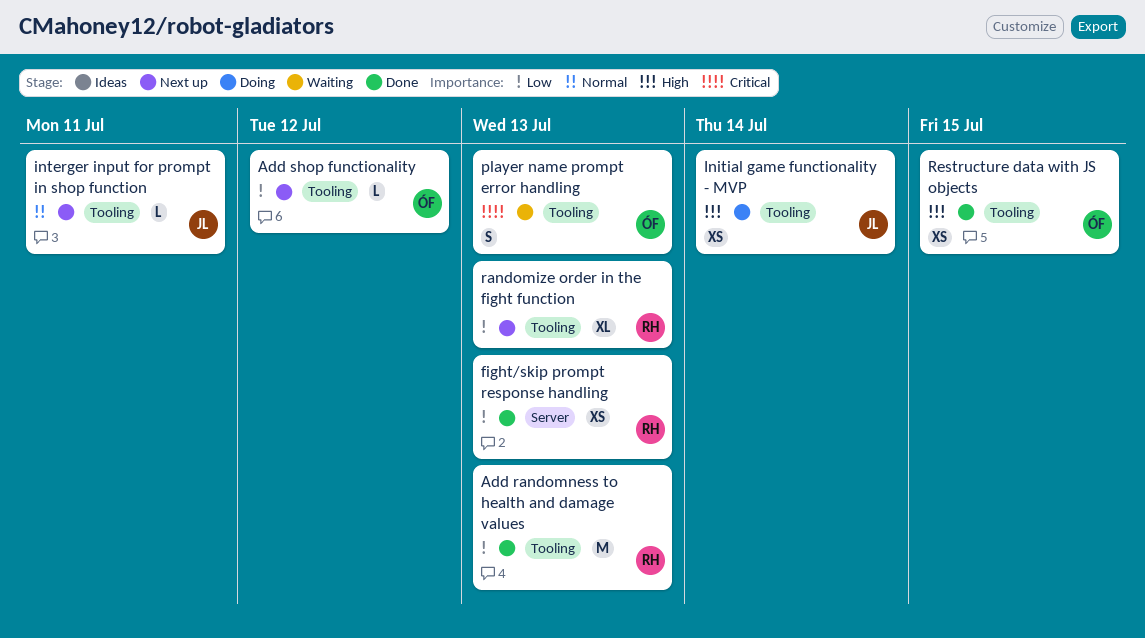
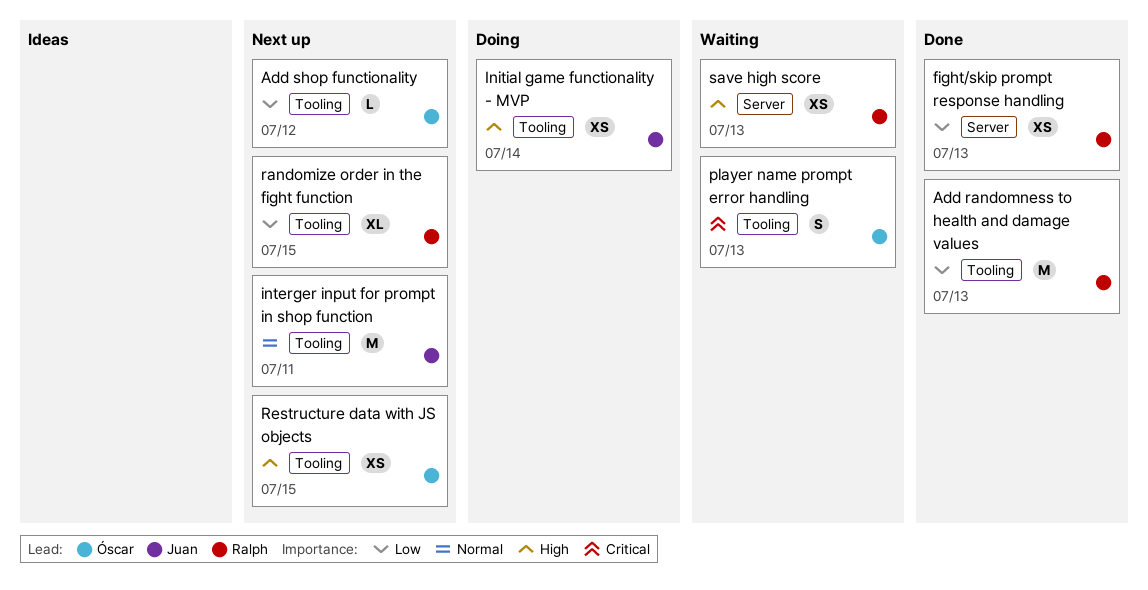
interger input for prompt in shop function, estimate: L -> M
randomize order in the fight function, due: Jul 13 -> Jul 15
Restructure data with JS objects, status: Done -> Next up
save high score: none -> present

